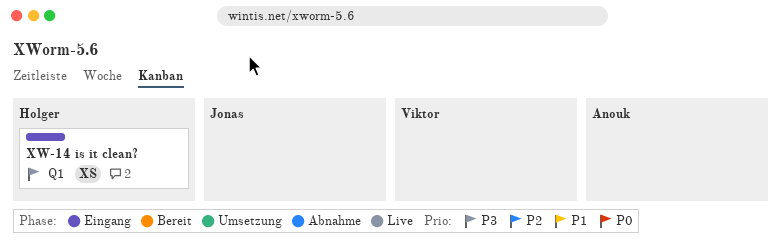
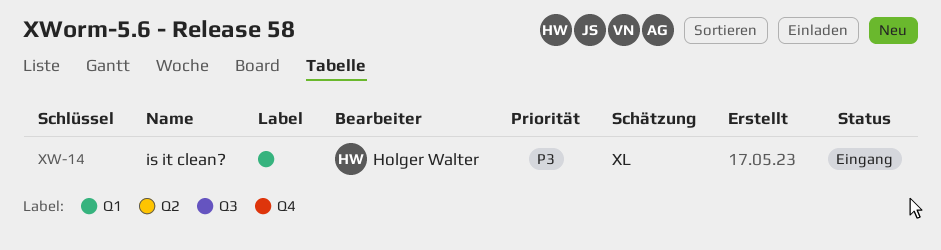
XW-14, estimate: XS -> XL

